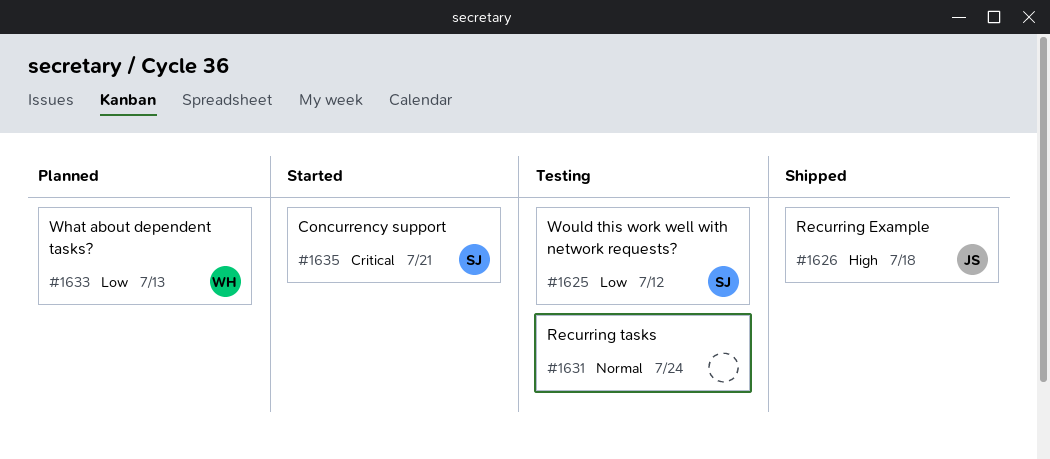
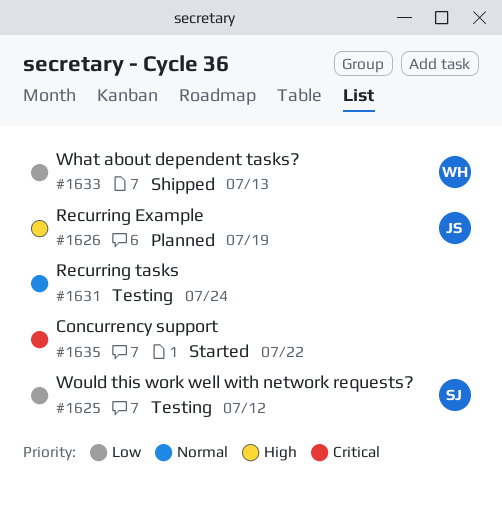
#1626, status: Shipped -> Planned
#1626, due: Jul 18 -> Jul 19
#1633, status: Planned -> Shipped
#1635, owner: SJ -> none
#1635, due: Jul 21 -> Jul 22

